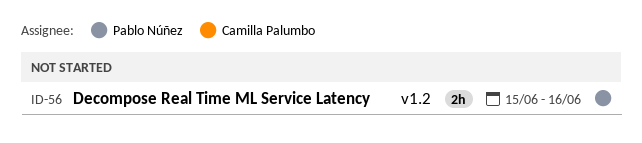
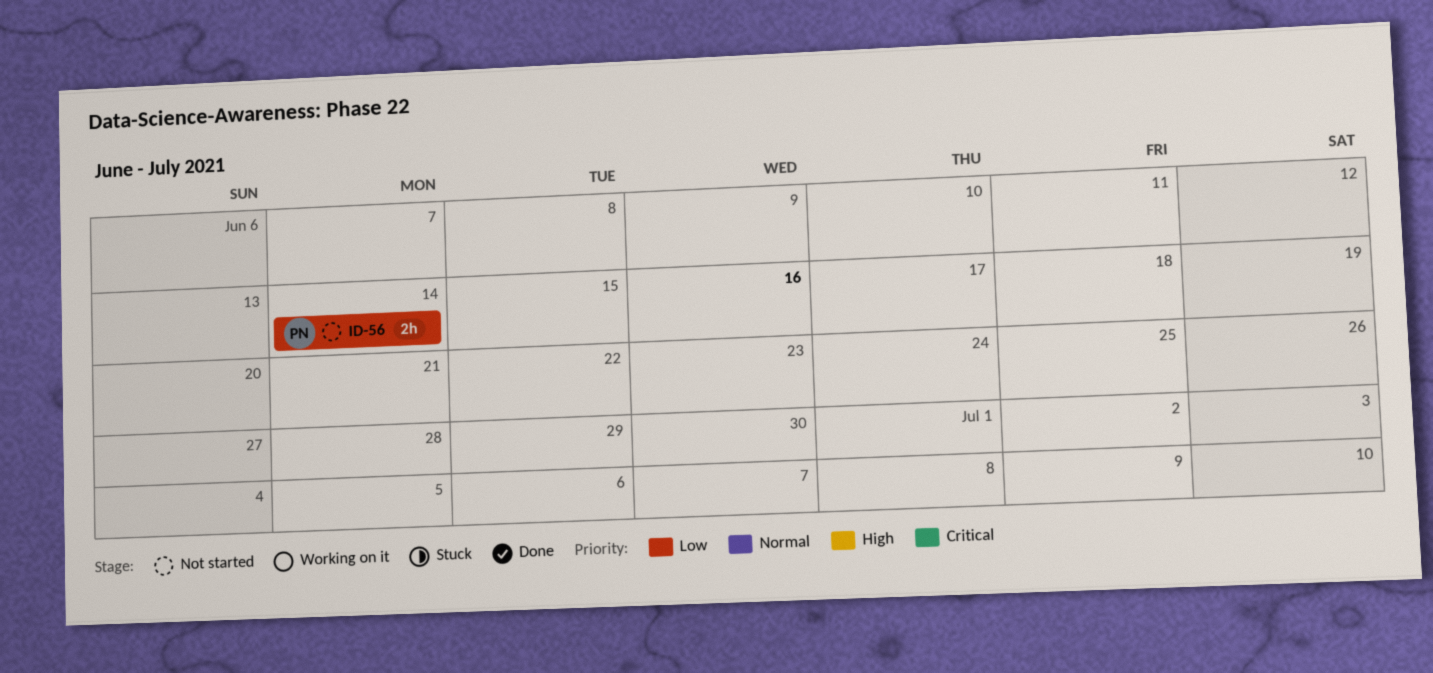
ID-56, start: Jun 15 -> Jun 14
ID-56, due: Jun 16 -> Jun 14

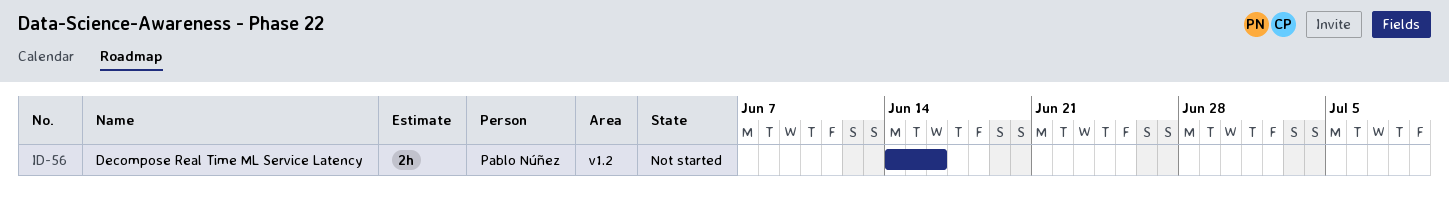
ID-56, due: Jun 14 -> Jun 16

